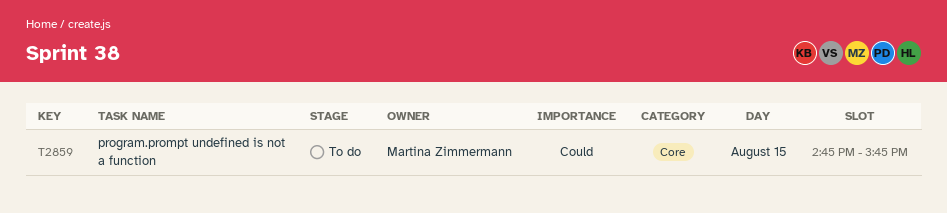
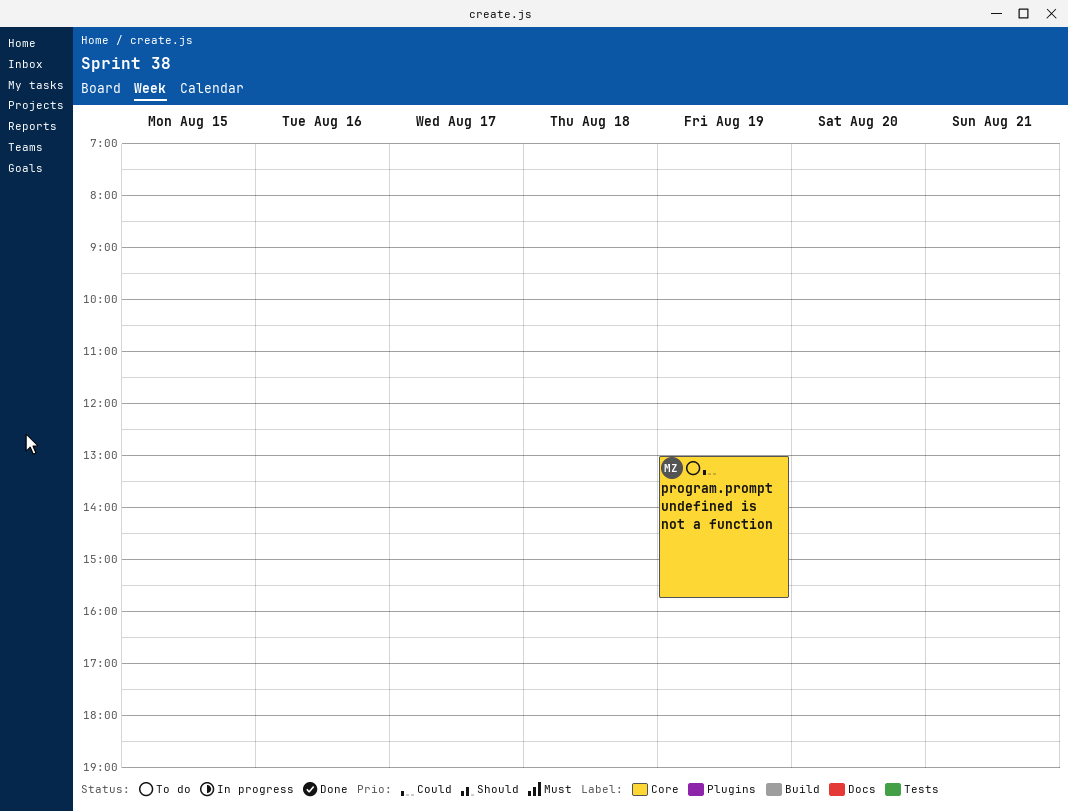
program.prompt undefined is not a function, day: Aug 15 -> Aug 19
program.prompt undefined is not a function, begins: 14:45 -> 13:00

